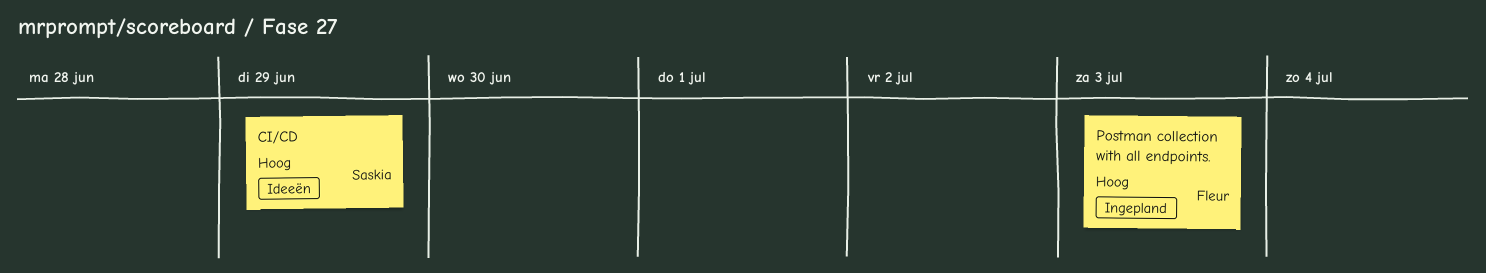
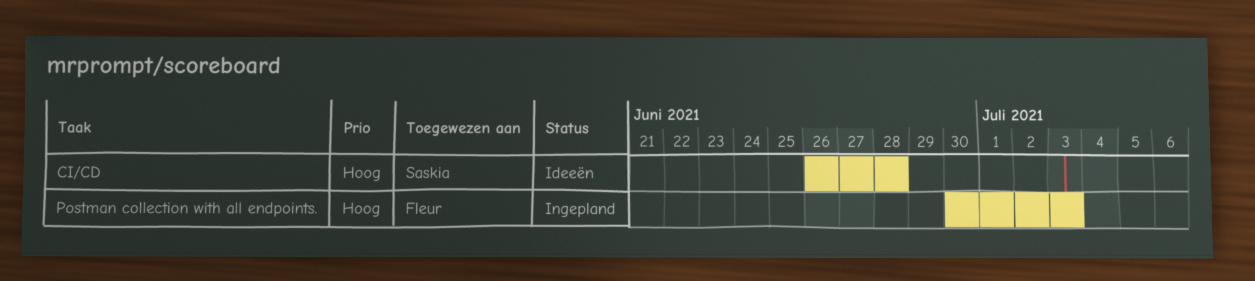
CI/CD, due: Jun 29 -> Jun 28

